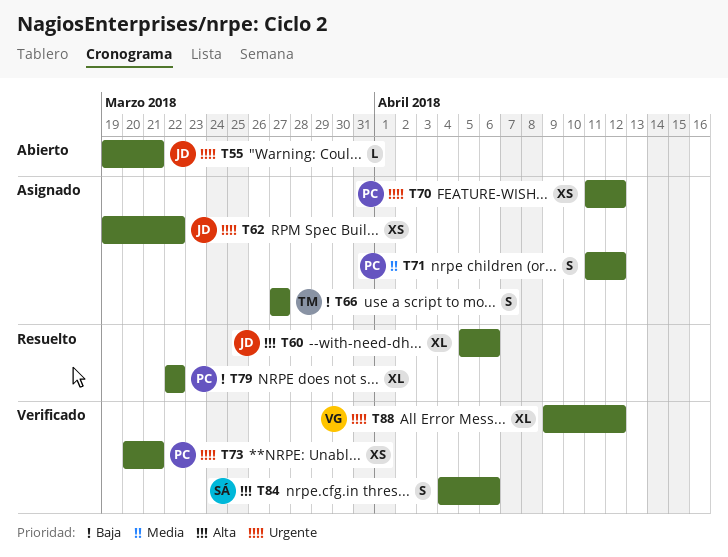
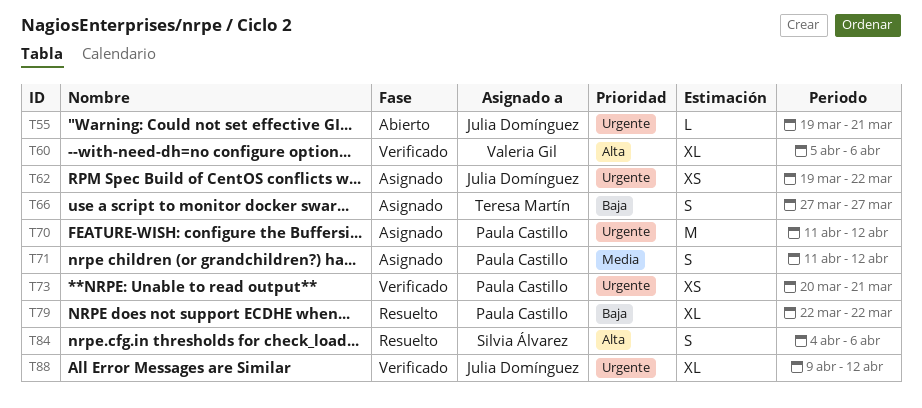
T60, status: Resuelto -> Verificado
T60, owner: Julia Domínguez -> Valeria Gil
T70, estimate: XS -> M
T84, status: Verificado -> Resuelto
T88, owner: Valeria Gil -> Julia Domínguez

